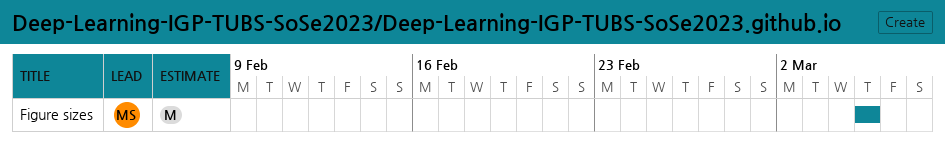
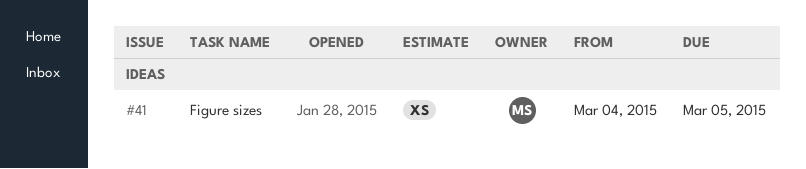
Figure sizes, estimate: M -> XS
Figure sizes, start: Mar 5 -> Mar 4

